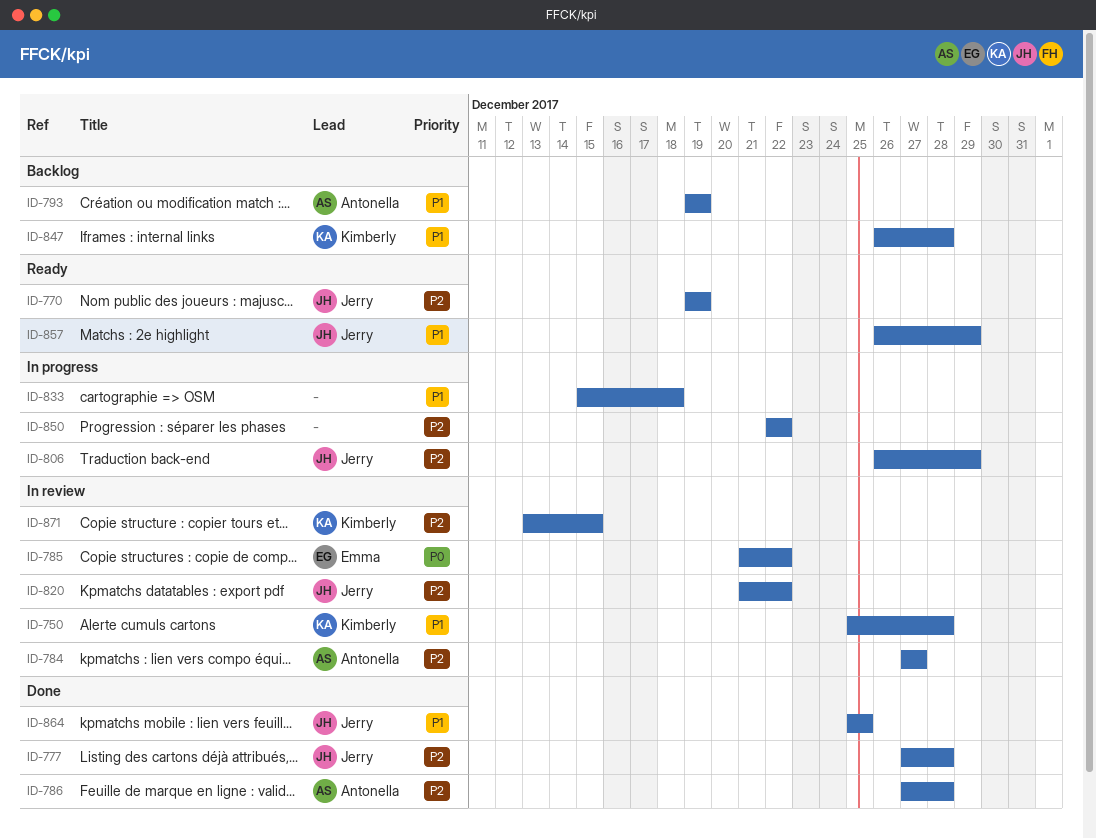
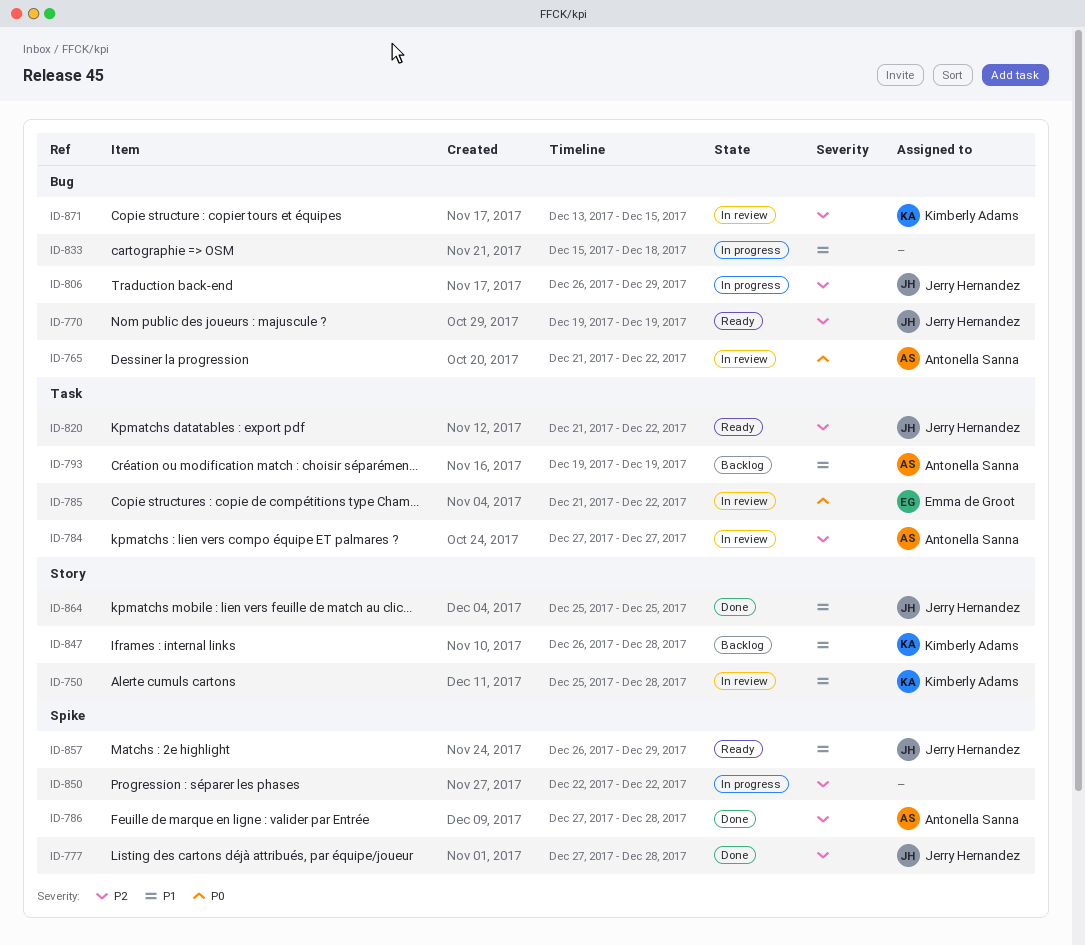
ID-765: none -> present
ID-820, status: In review -> Ready

